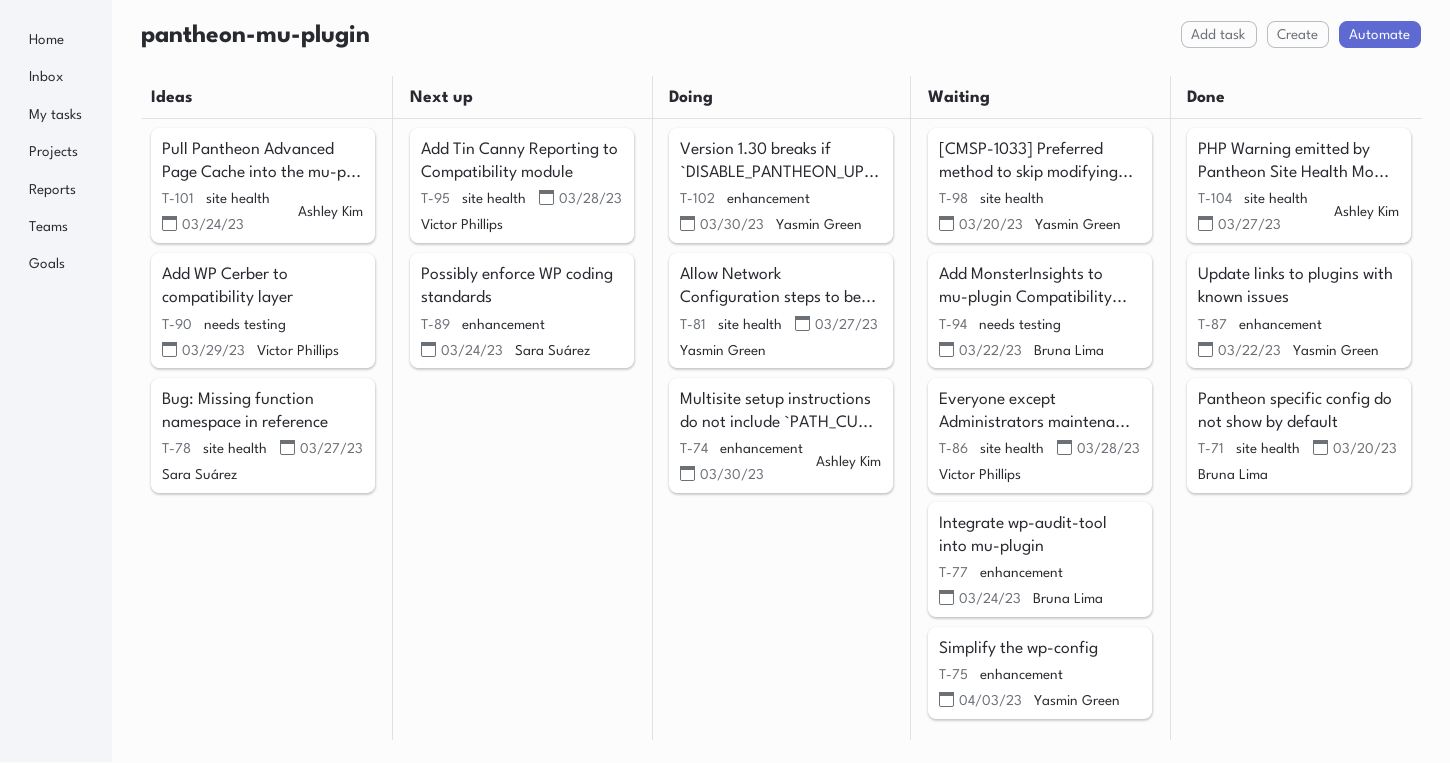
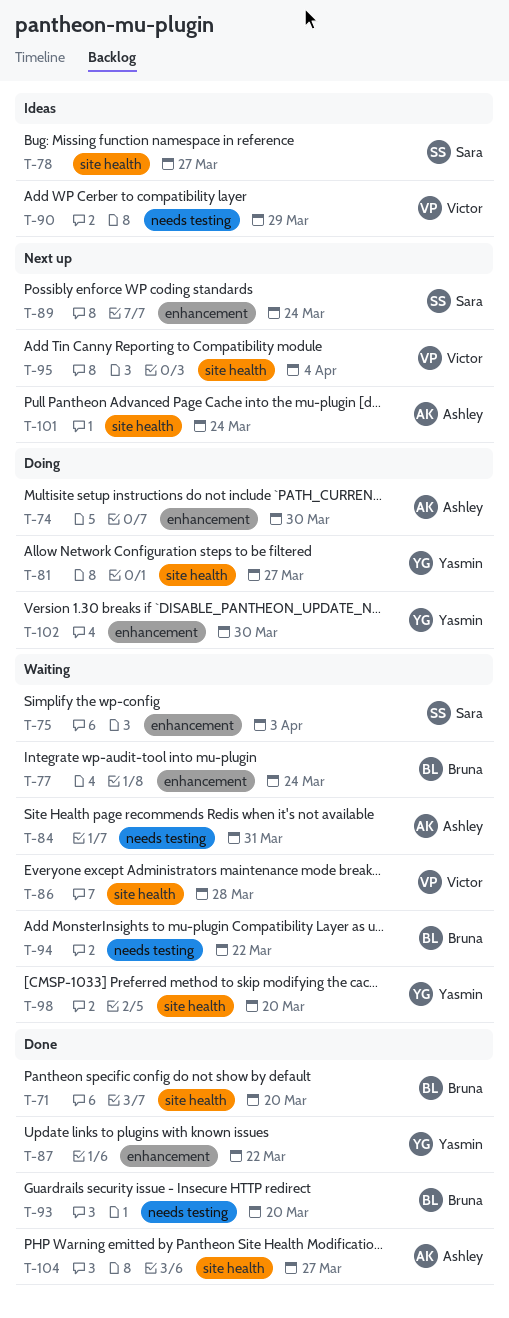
T-75, owner: Yasmin Green -> Sara Suárez
T-84: none -> present
T-93: none -> present
T-95, due: Mar 28 -> Apr 4
T-101, status: Ideas -> Next up

